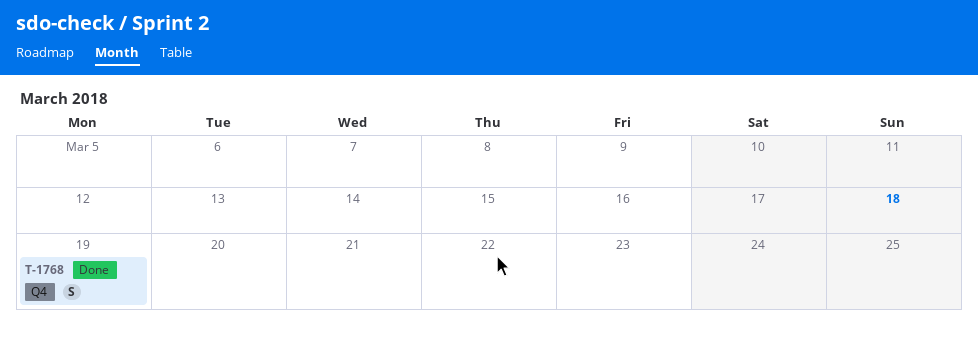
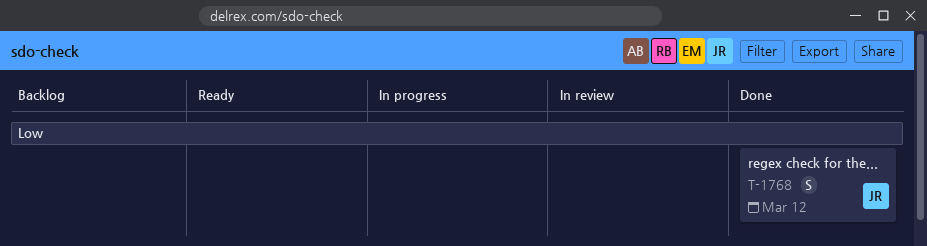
T-1768, due: Mar 19 -> Mar 12

